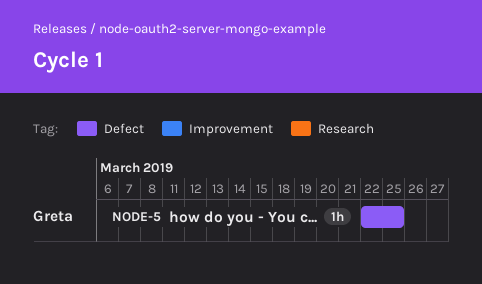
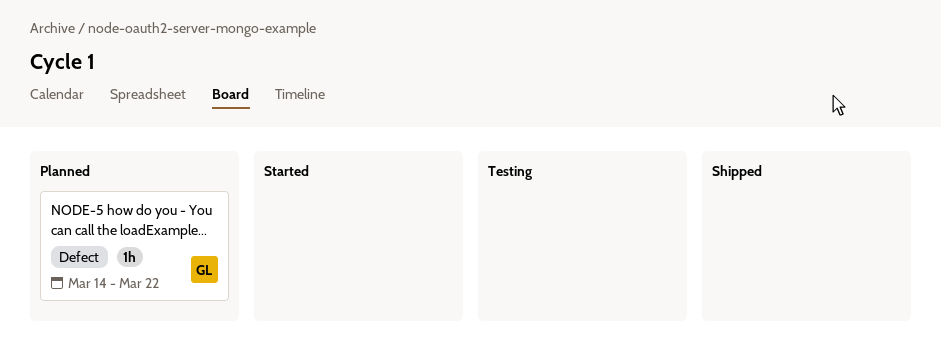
NODE-5, start: Mar 22 -> Mar 14
NODE-5, due: Mar 25 -> Mar 22

